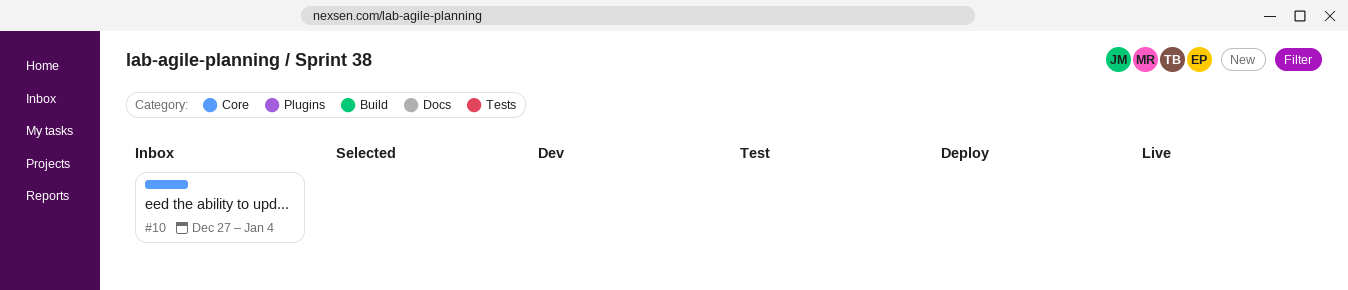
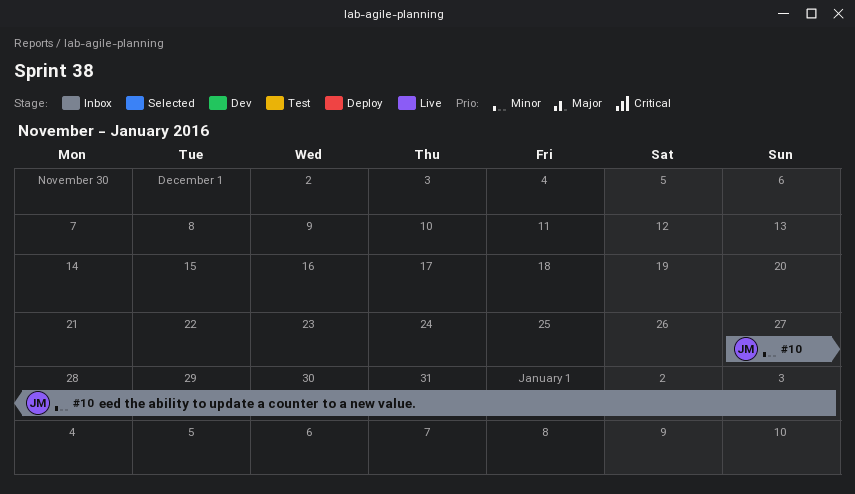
#10, due: Jan 4 -> Jan 3

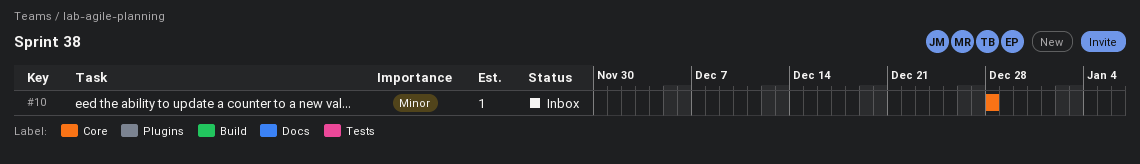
#10, start: Dec 27 -> Dec 28
#10, due: Jan 3 -> Dec 28

